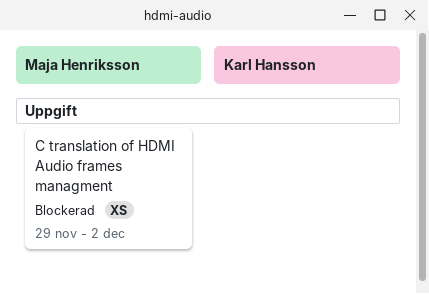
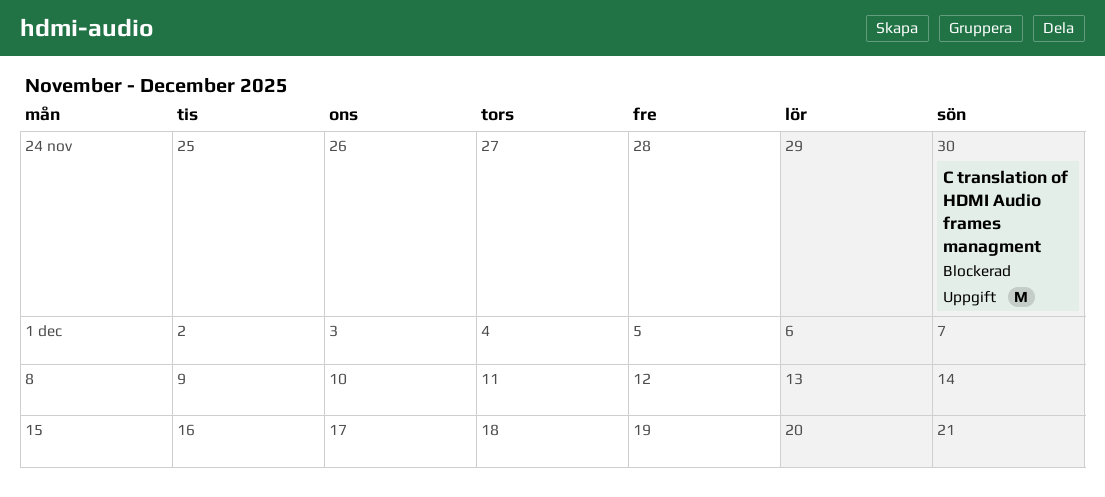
C translation of HDMI Audio frames managment, estimate: XS -> M
C translation of HDMI Audio frames managment, due: Dec 2 -> Nov 30

